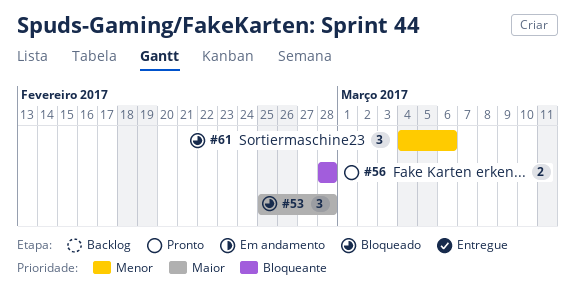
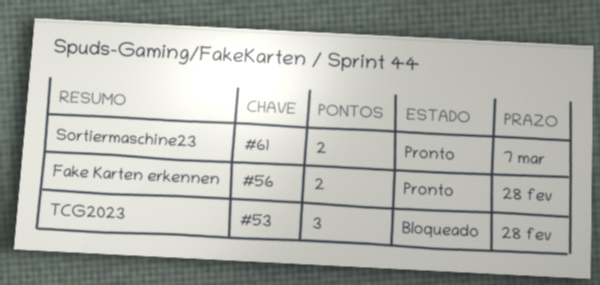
#61, status: Bloqueado -> Pronto
#61, estimate: 3 -> 2
#61, due: Mar 6 -> Mar 7

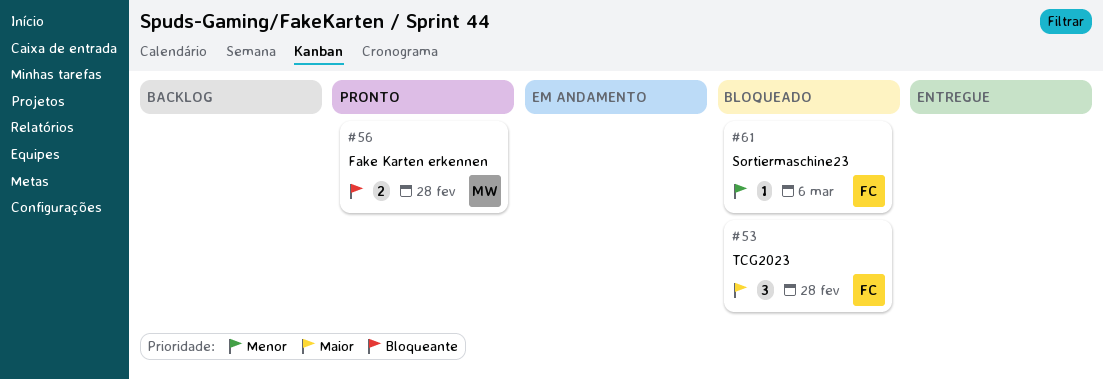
#61, status: Pronto -> Bloqueado
#61, estimate: 2 -> 1
#61, due: Mar 7 -> Mar 6

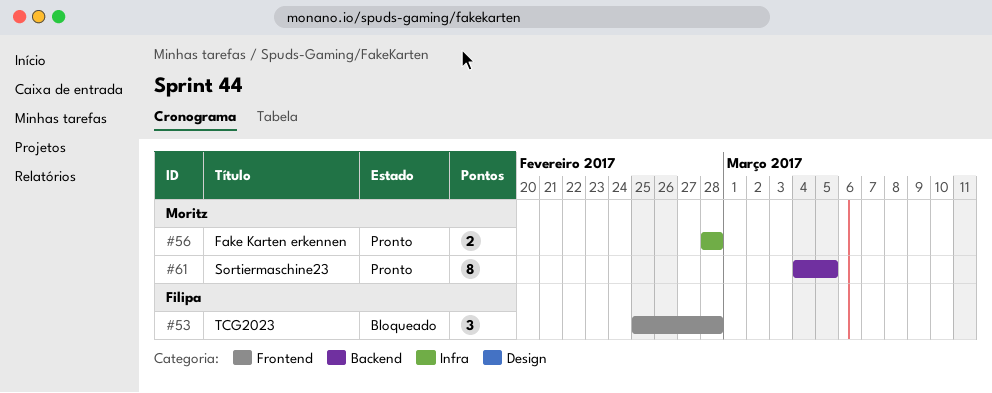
#61, status: Bloqueado -> Pronto
#61, owner: Filipa -> Moritz
#61, estimate: 1 -> 8
#61, due: Mar 6 -> Mar 5

